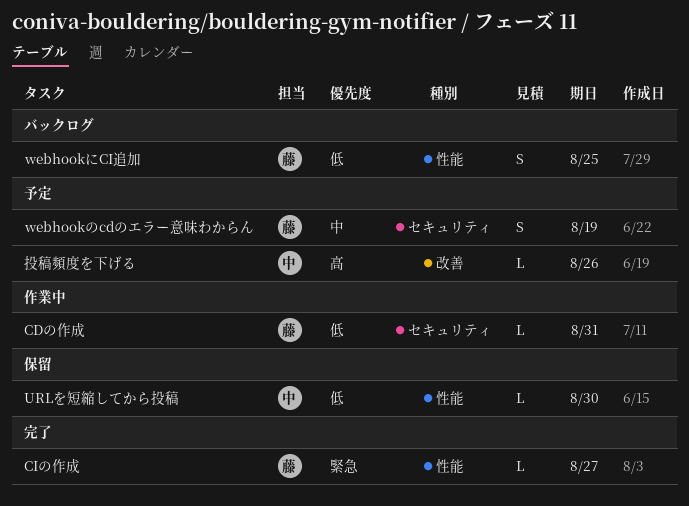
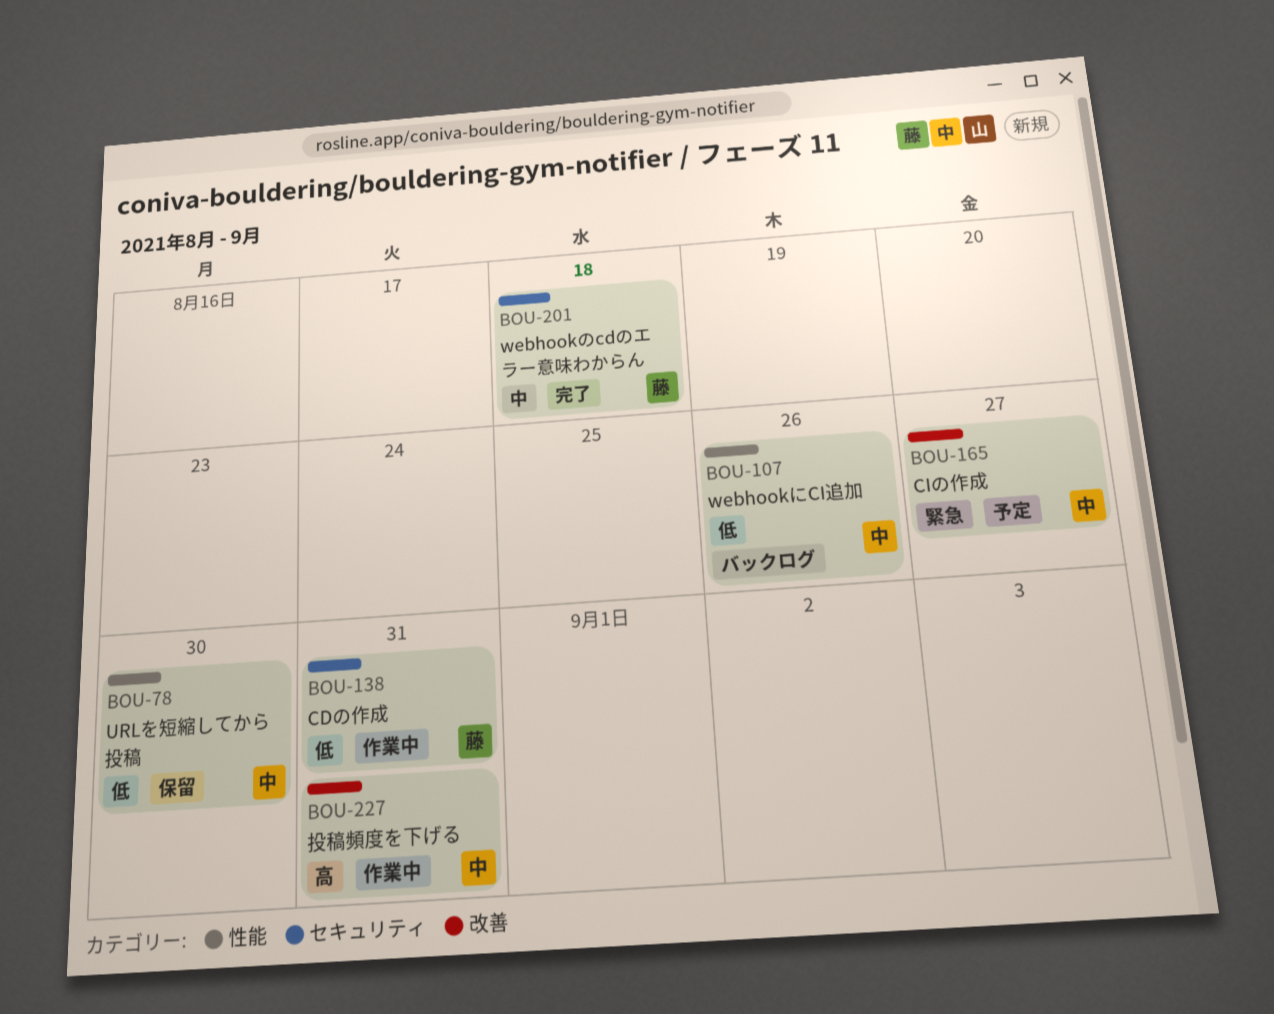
CIの作成, status: 完了 -> 予定
CIの作成, owner: 藤 -> 中
CIの作成, label: 性能 -> 改善
webhookにCI追加, owner: 藤 -> 中
webhookにCI追加, due: Aug 25 -> Aug 26
webhookのcdのエラー意味わからん, status: 予定 -> 完了
webhookのcdのエラー意味わからん, due: Aug 19 -> Aug 18
投稿頻度を下げる, status: 予定 -> 作業中
投稿頻度を下げる, due: Aug 26 -> Aug 31

